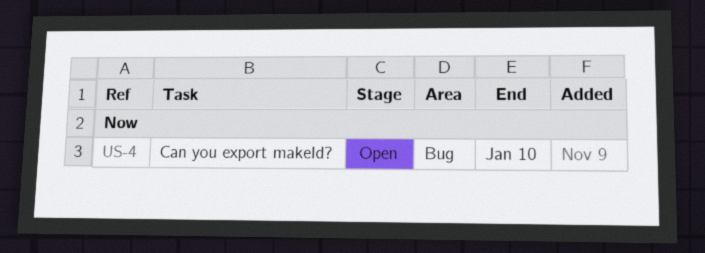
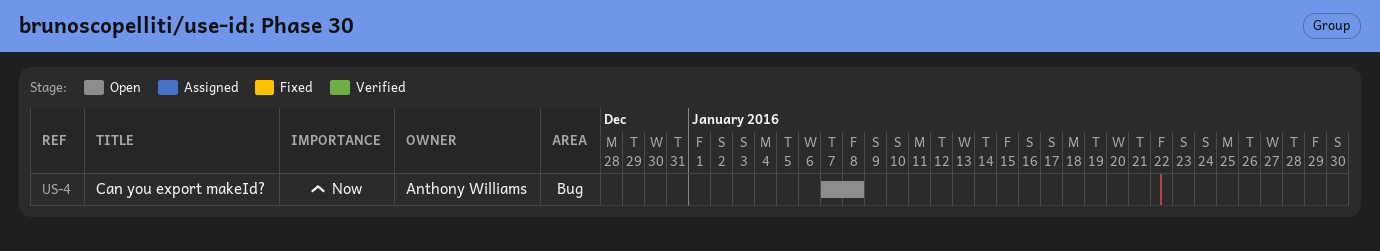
US-4, due: Jan 10 -> Jan 8

